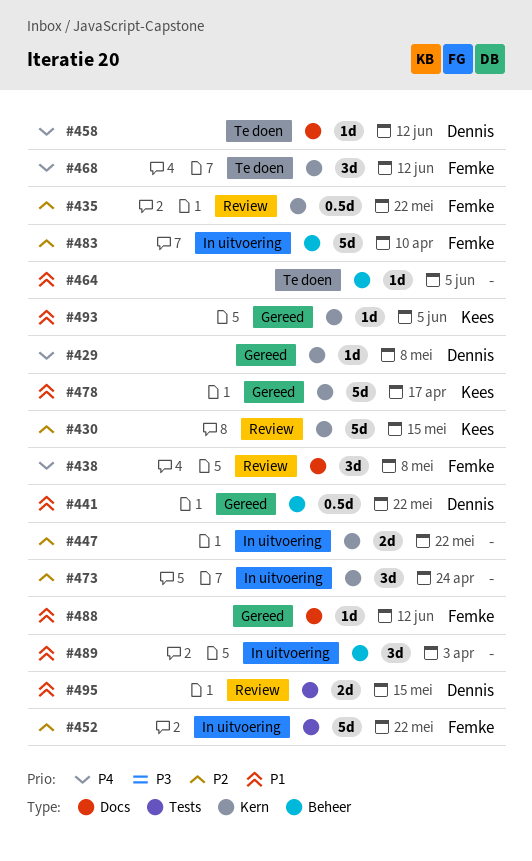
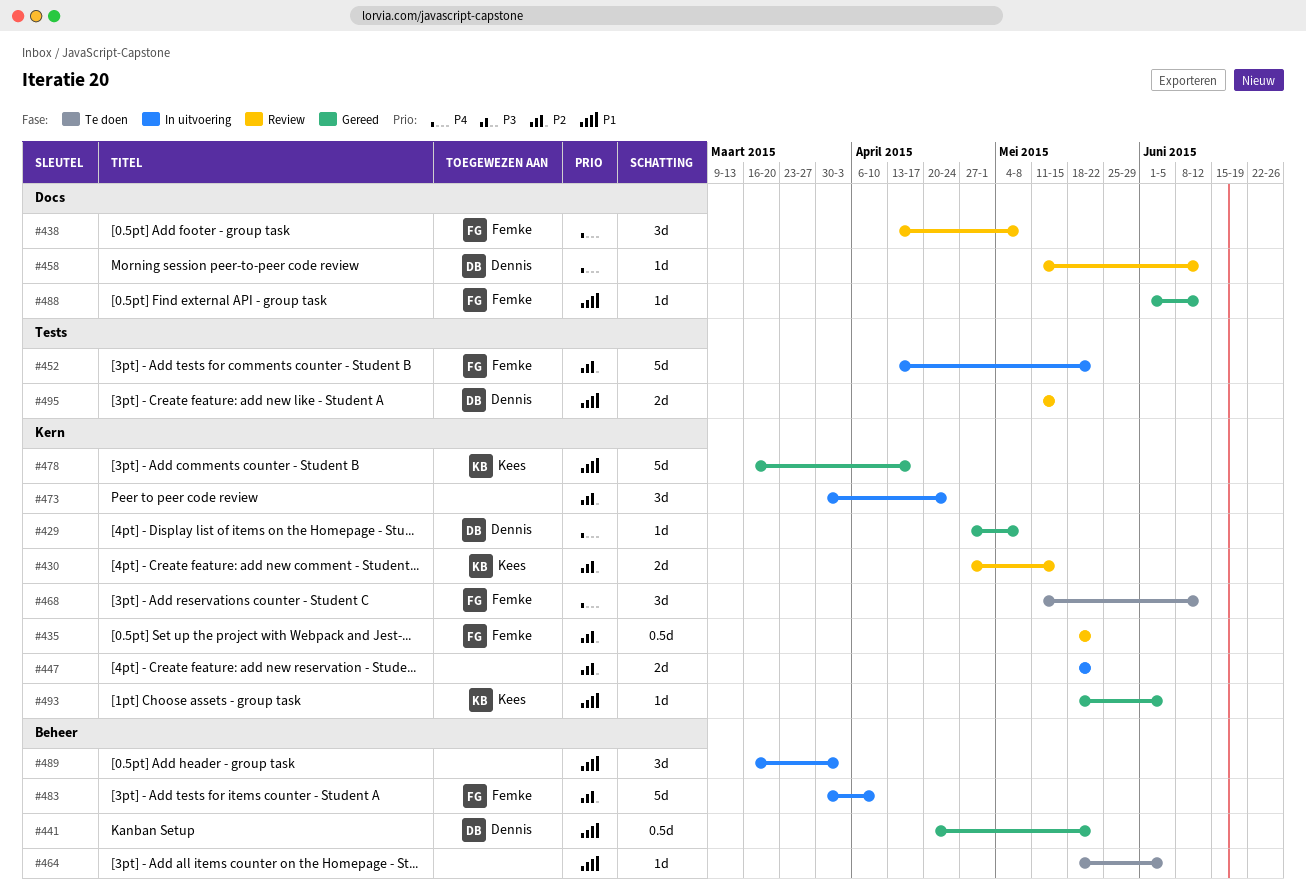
#430, estimate: 5d -> 2d
#458, status: Te doen -> Review

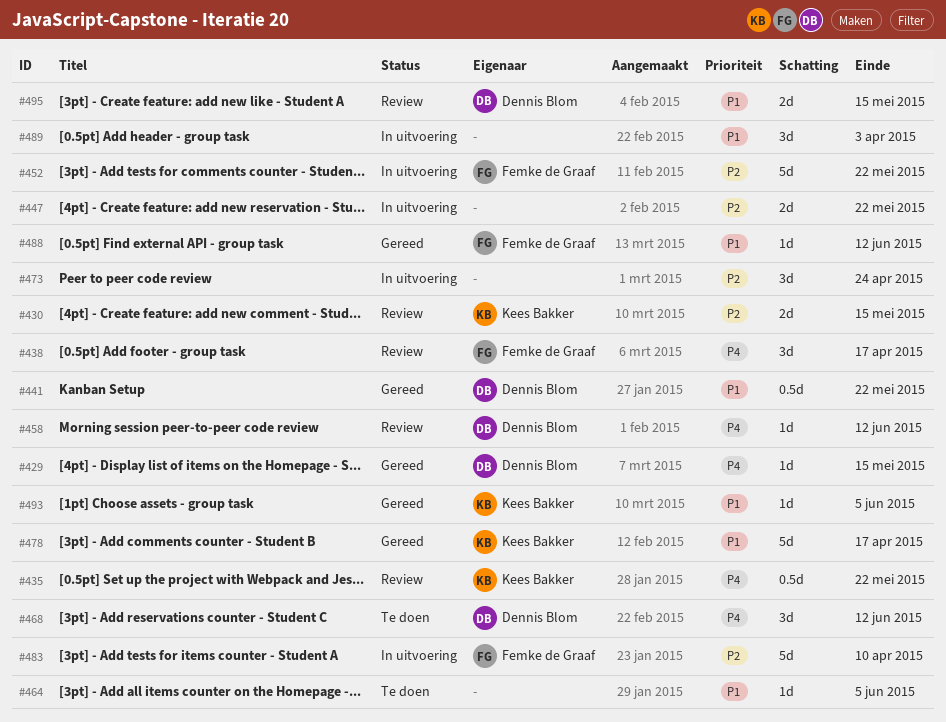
#429, due: May 8 -> May 15
#435, owner: Femke de Graaf -> Kees Bakker
#435, priority: P2 -> P4
#438, due: May 8 -> Apr 17
#468, owner: Femke de Graaf -> Dennis Blom

